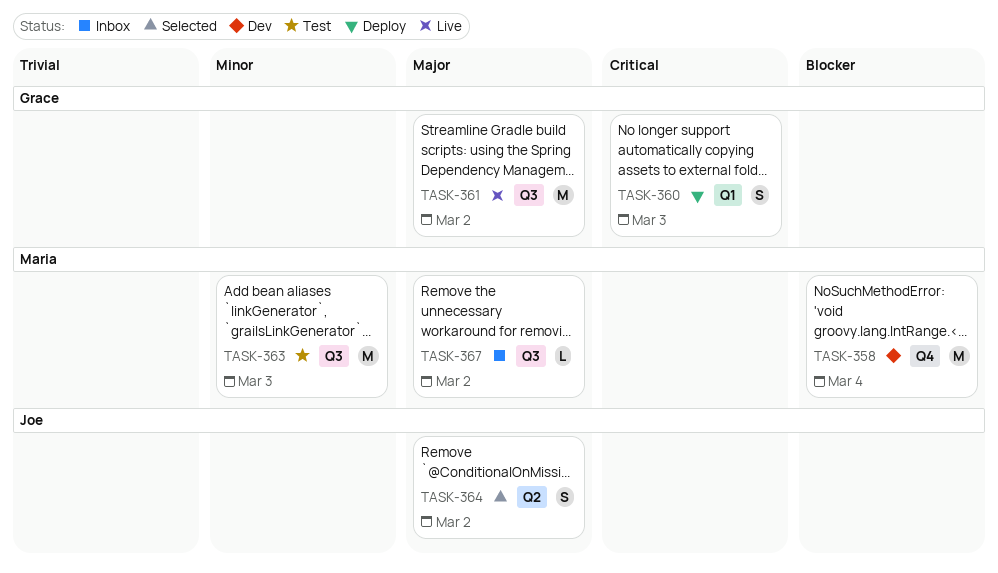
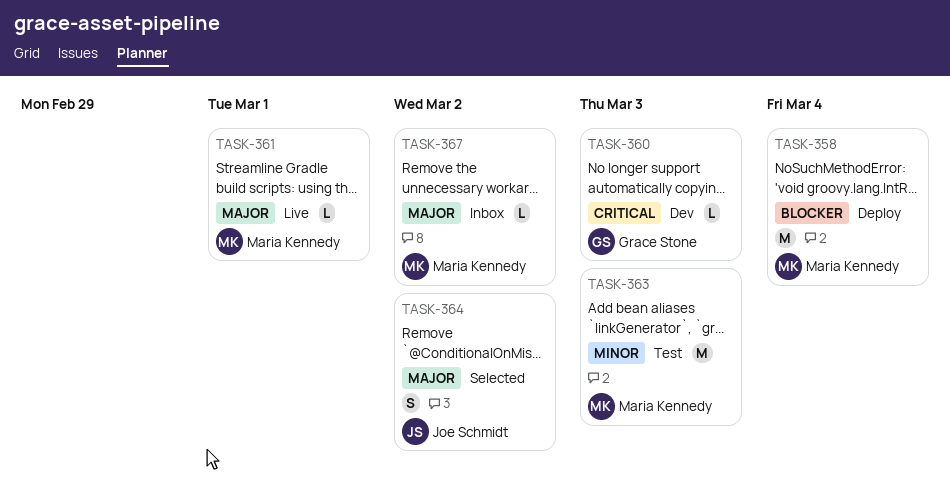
TASK-358, status: Dev -> Deploy
TASK-360, status: Deploy -> Dev
TASK-360, estimate: S -> L
TASK-361, owner: Grace Stone -> Maria Kennedy
TASK-361, estimate: M -> L
TASK-361, due: Mar 2 -> Mar 1

